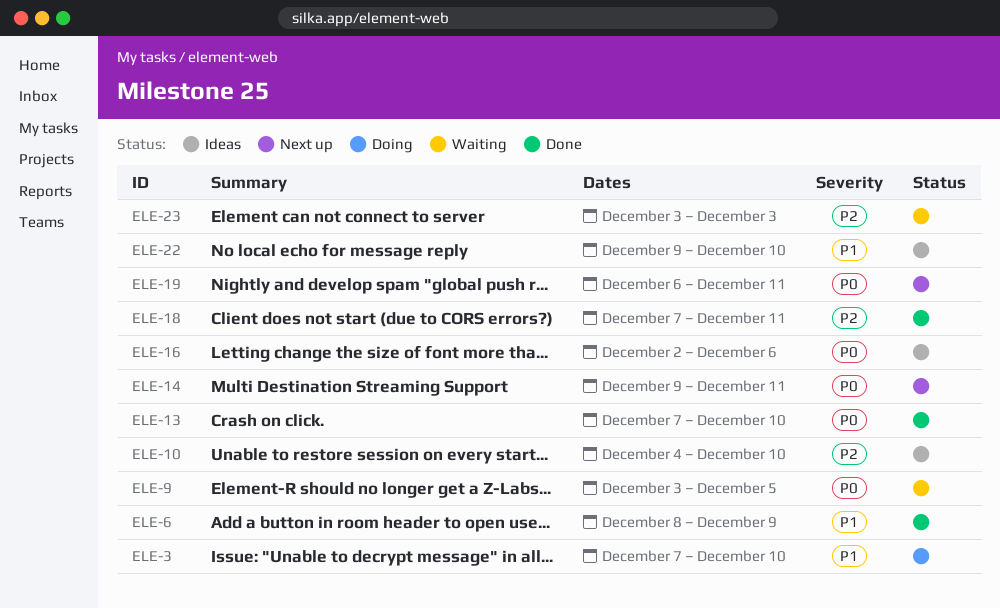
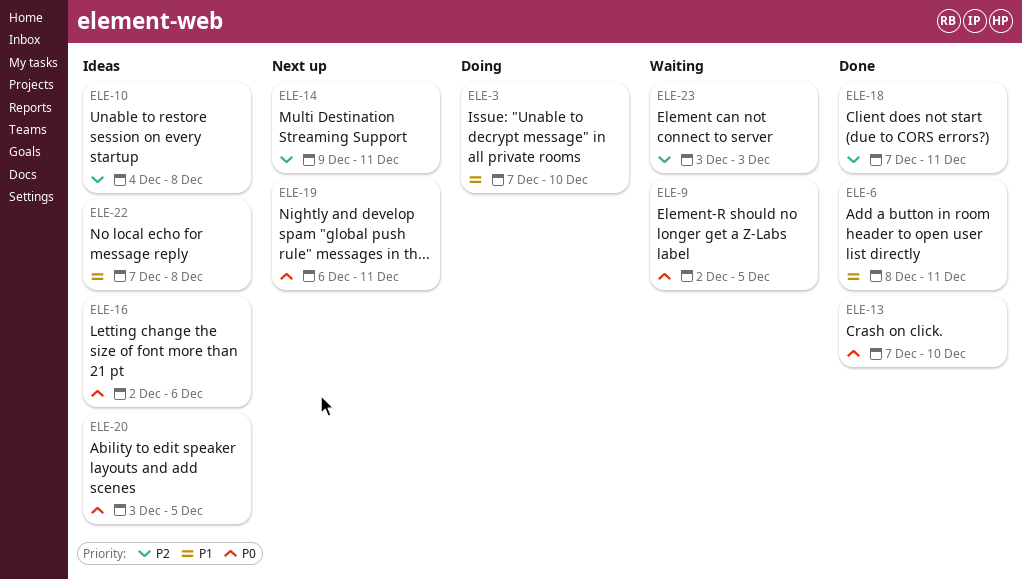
ELE-6, due: Dec 9 -> Dec 11
ELE-9, start: Dec 3 -> Dec 2
ELE-10, due: Dec 10 -> Dec 8
ELE-14, priority: P0 -> P2
ELE-20: none -> present
ELE-22, start: Dec 9 -> Dec 7
ELE-22, due: Dec 10 -> Dec 8

